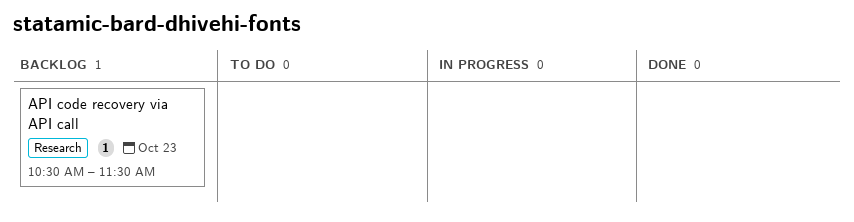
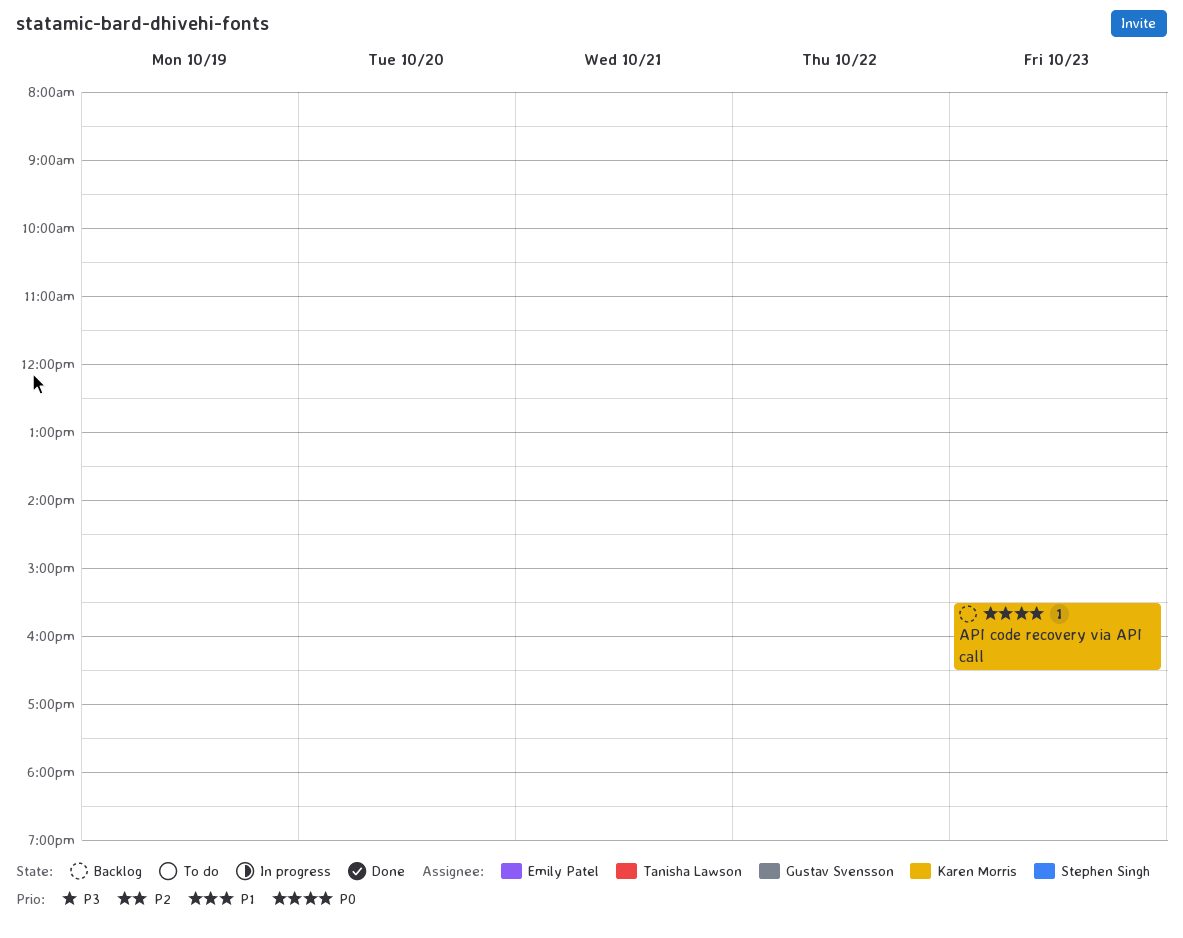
API code recovery via API call, begins: 10:30 -> 15:30
API code recovery via API call, ends: 11:30 -> 16:30

